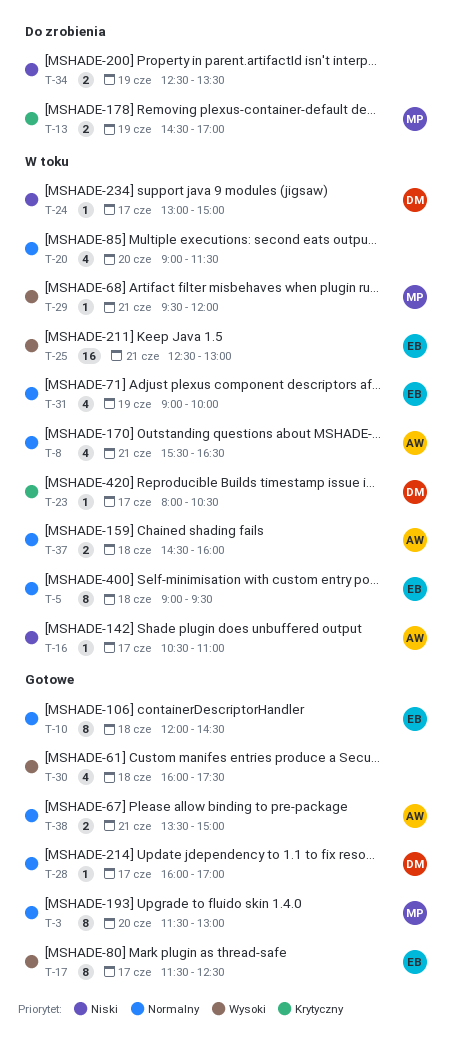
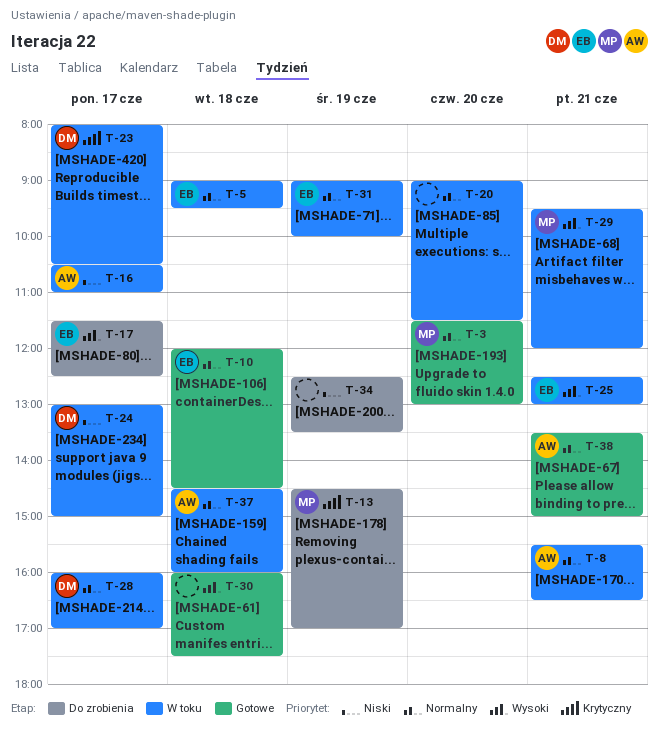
T-17, status: Gotowe -> Do zrobienia
T-28, status: Gotowe -> W toku

